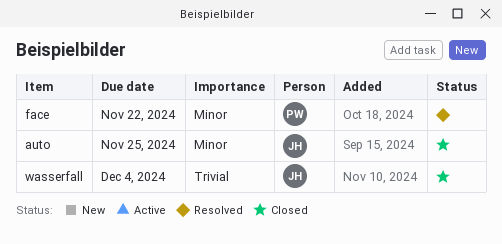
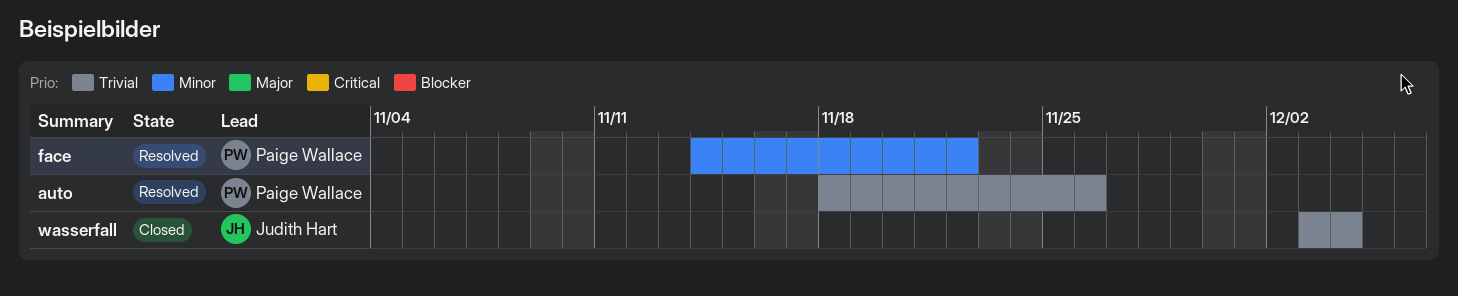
auto, status: Closed -> Resolved
auto, owner: Judith Hart -> Paige Wallace
auto, priority: Minor -> Trivial
auto, due: Nov 25 -> Nov 26

